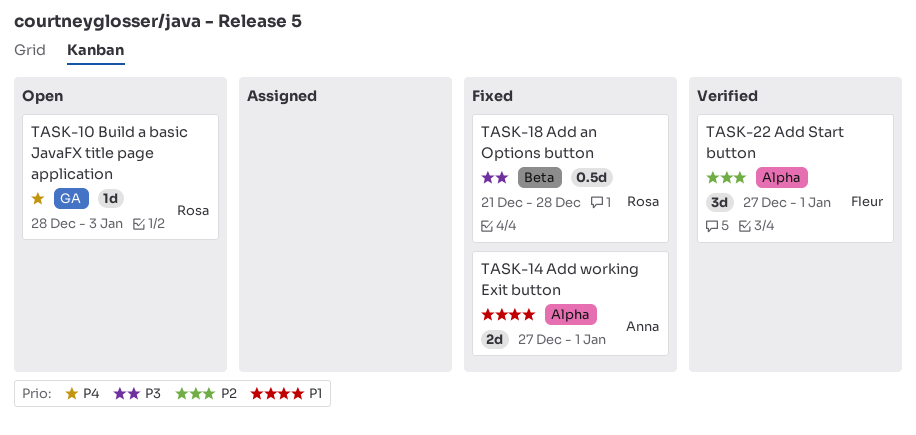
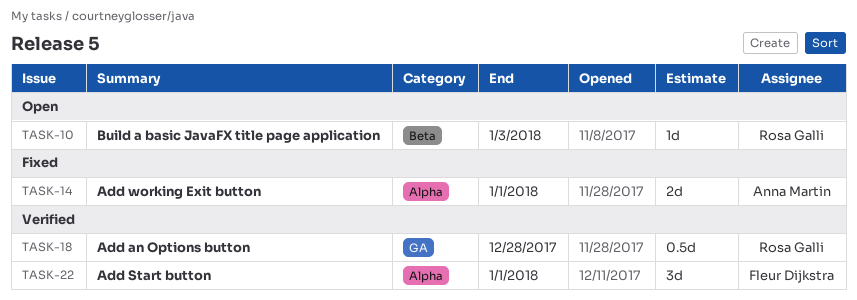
TASK-10, label: GA -> Beta
TASK-18, status: Fixed -> Verified
TASK-18, label: Beta -> GA

